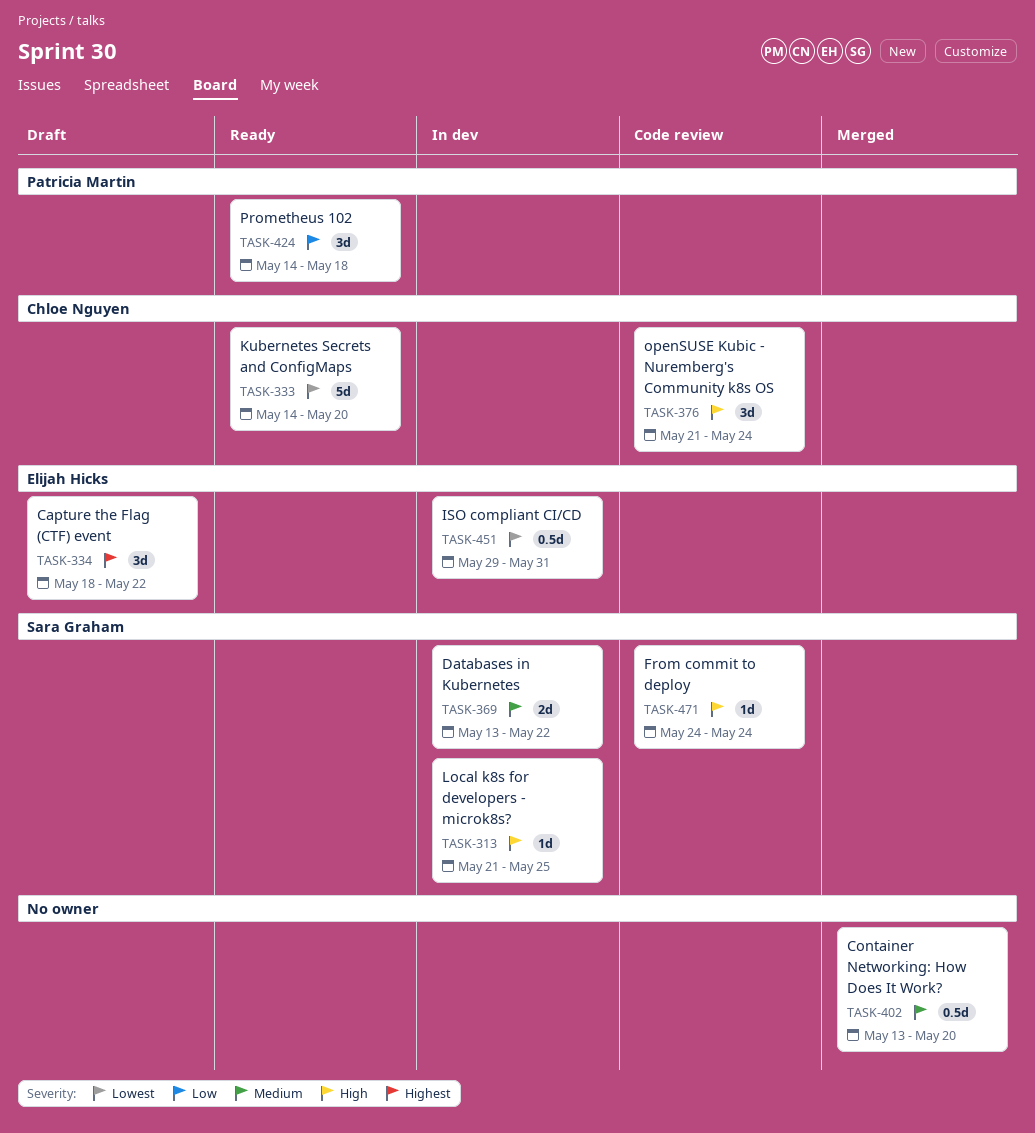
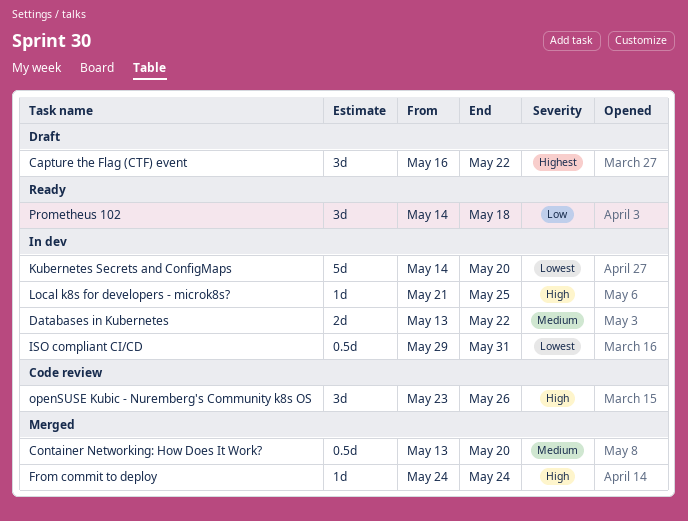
Capture the Flag (CTF) event, start: May 18 -> May 16
From commit to deploy, status: Code review -> Merged
Kubernetes Secrets and ConfigMaps, status: Ready -> In dev
openSUSE Kubic - Nuremberg's Community k8s OS, start: May 21 -> May 23
openSUSE Kubic - Nuremberg's Community k8s OS, due: May 24 -> May 26

